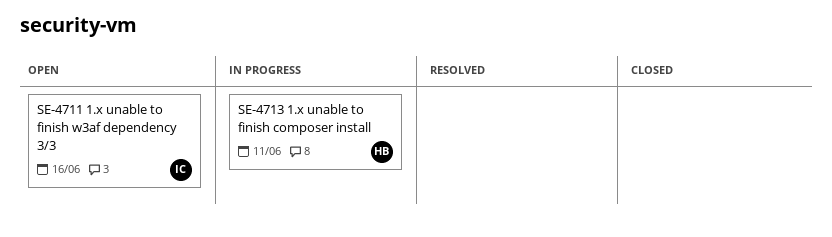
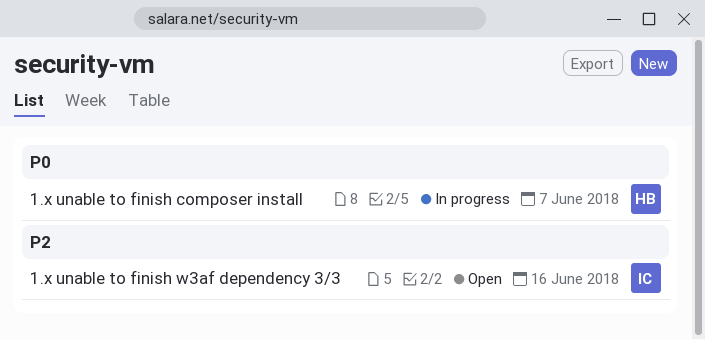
1.x unable to finish composer install, due: Jun 11 -> Jun 7

